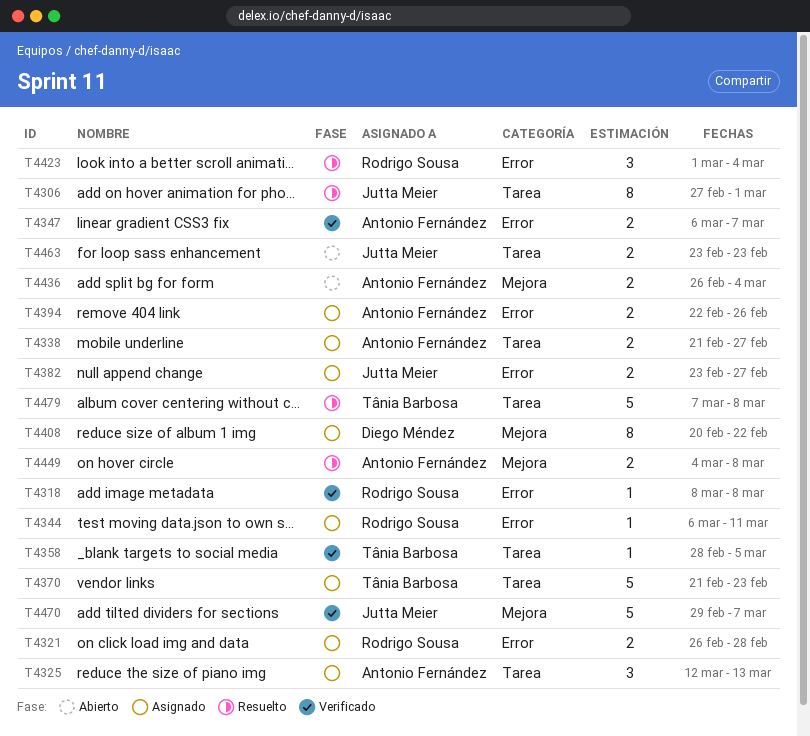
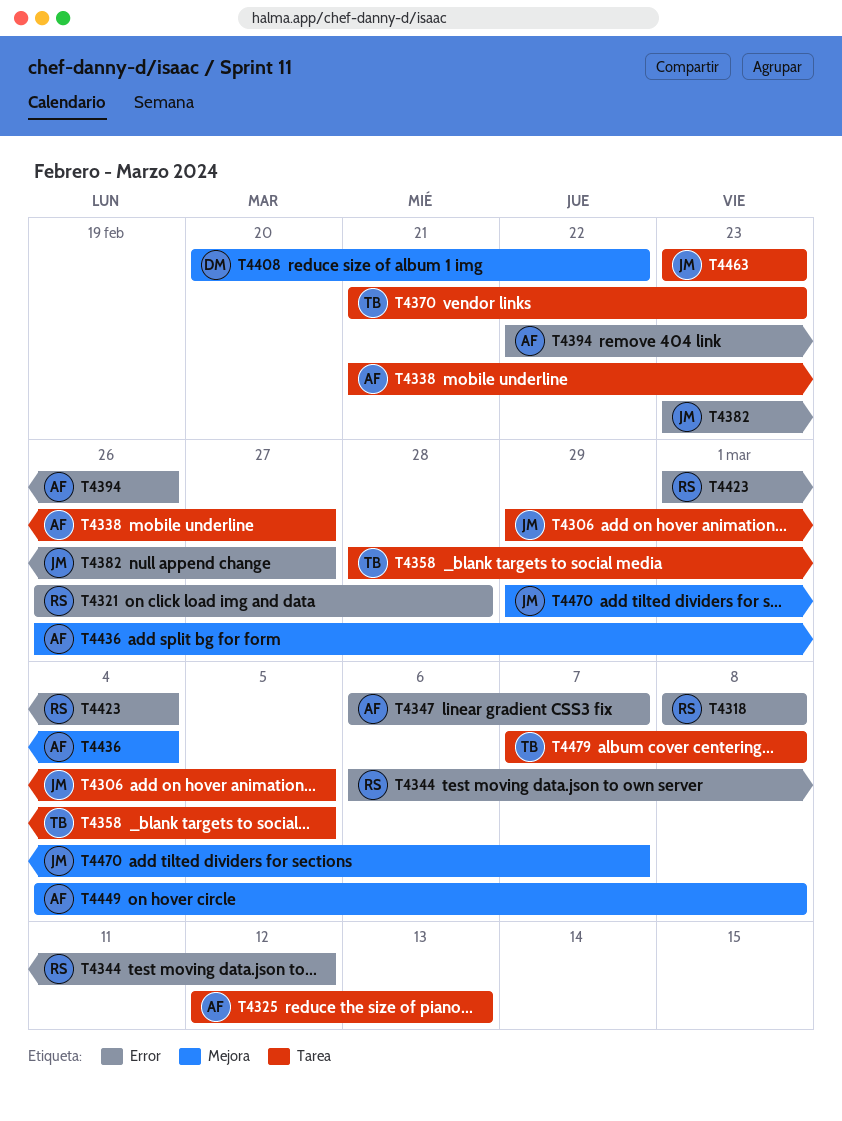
T4306, start: Feb 27 -> Feb 29
T4306, due: Mar 1 -> Mar 5
T4344, due: Mar 11 -> Mar 12

